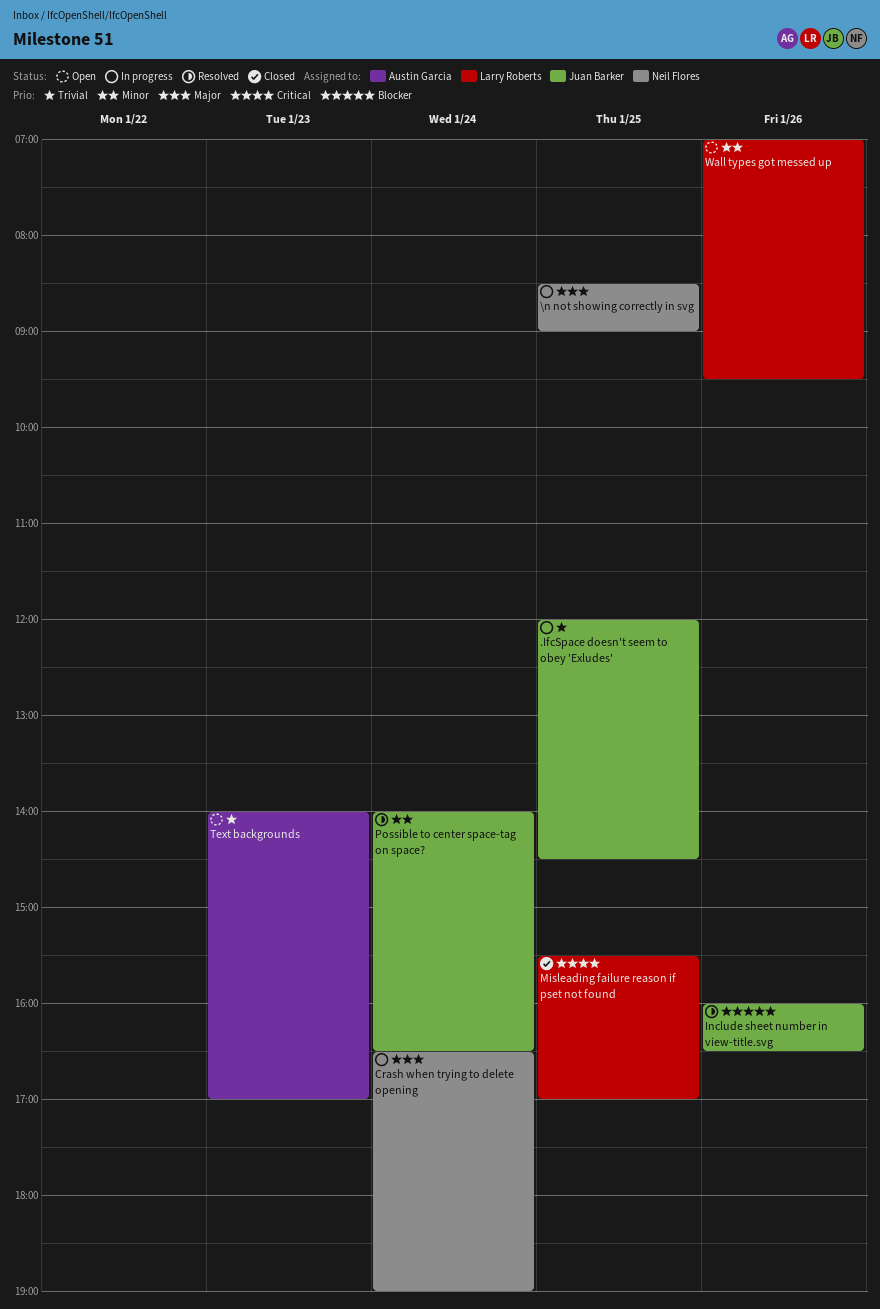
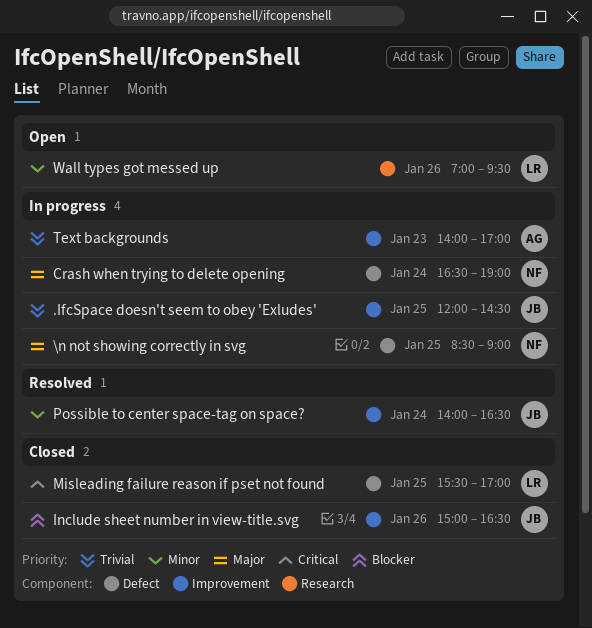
Include sheet number in view-title.svg, status: Resolved -> Closed
Include sheet number in view-title.svg, begins: 16:00 -> 15:00
Text backgrounds, status: Open -> In progress

